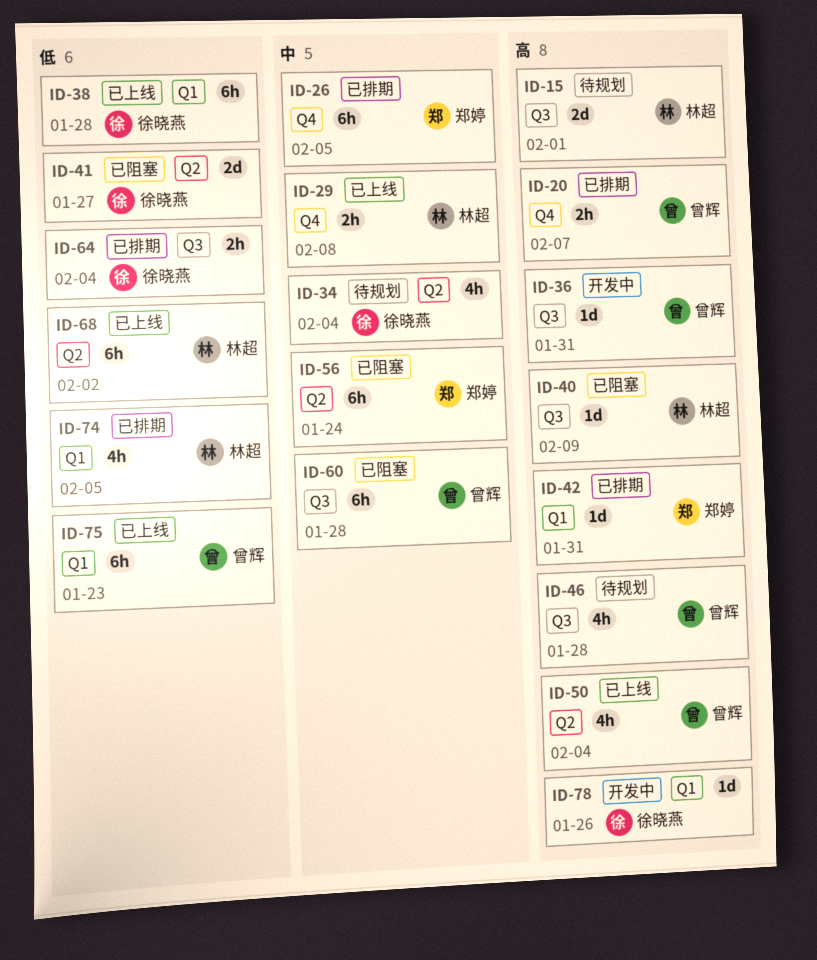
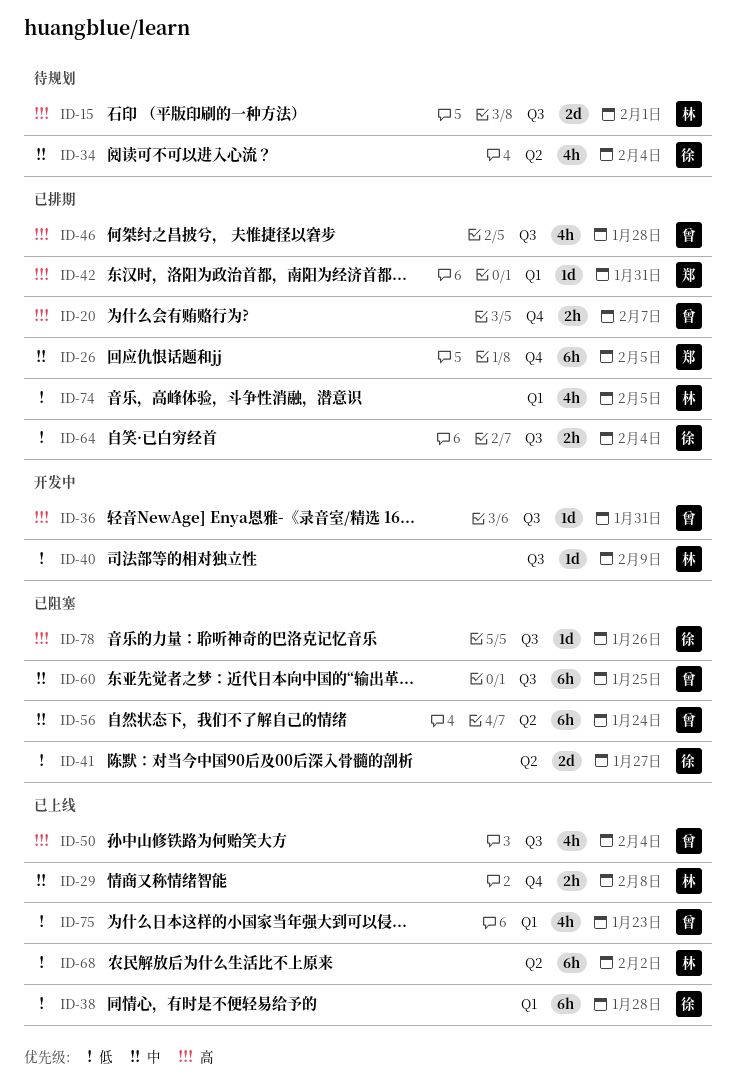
ID-40, status: 已阻塞 -> 开发中
ID-40, priority: 高 -> 低
ID-46, status: 待规划 -> 已排期
ID-50, label: Q2 -> Q3
ID-56, owner: 郑婷 -> 曾辉
ID-60, due: Jan 28 -> Jan 25
ID-75, estimate: 6h -> 4h
ID-78, status: 开发中 -> 已阻塞
ID-78, label: Q1 -> Q3

